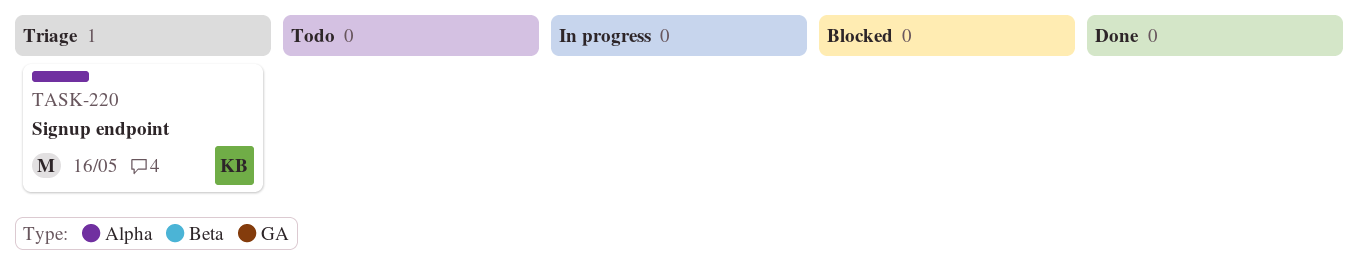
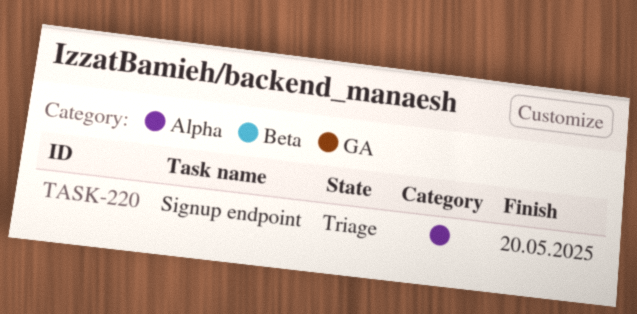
TASK-220, due: May 16 -> May 20

